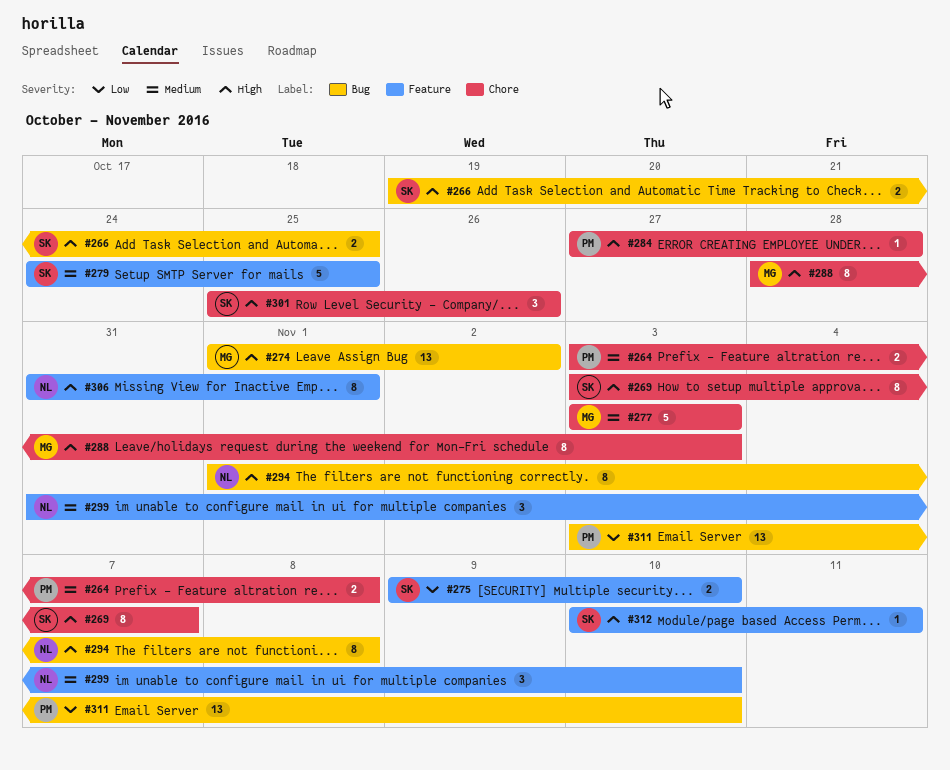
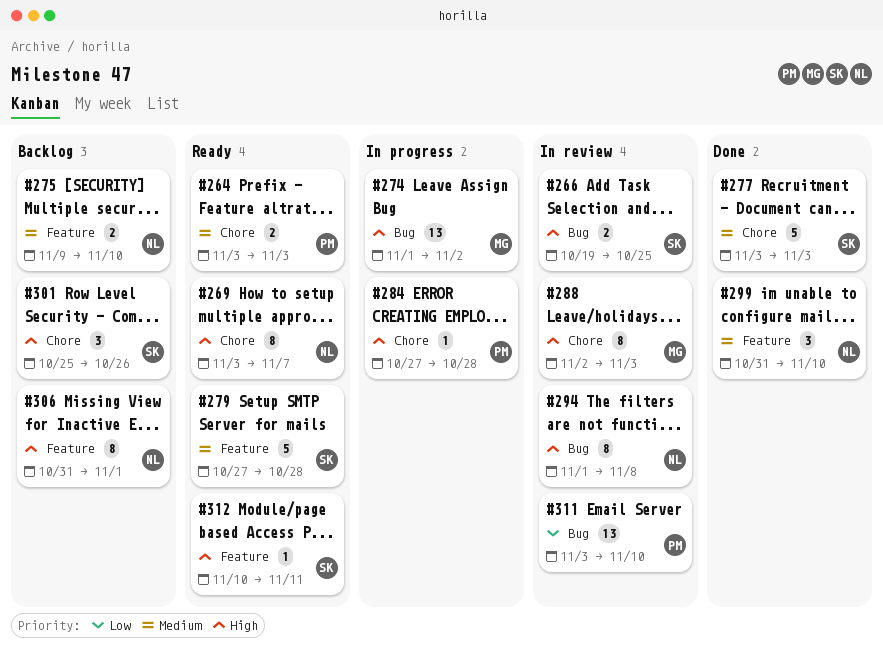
#264, due: Nov 8 -> Nov 3
#269, owner: SK -> NL
#275, owner: SK -> NL
#275, priority: Low -> Medium
#277, owner: MG -> SK
#279, start: Oct 24 -> Oct 27
#279, due: Oct 25 -> Oct 28
#288, start: Oct 28 -> Nov 2

